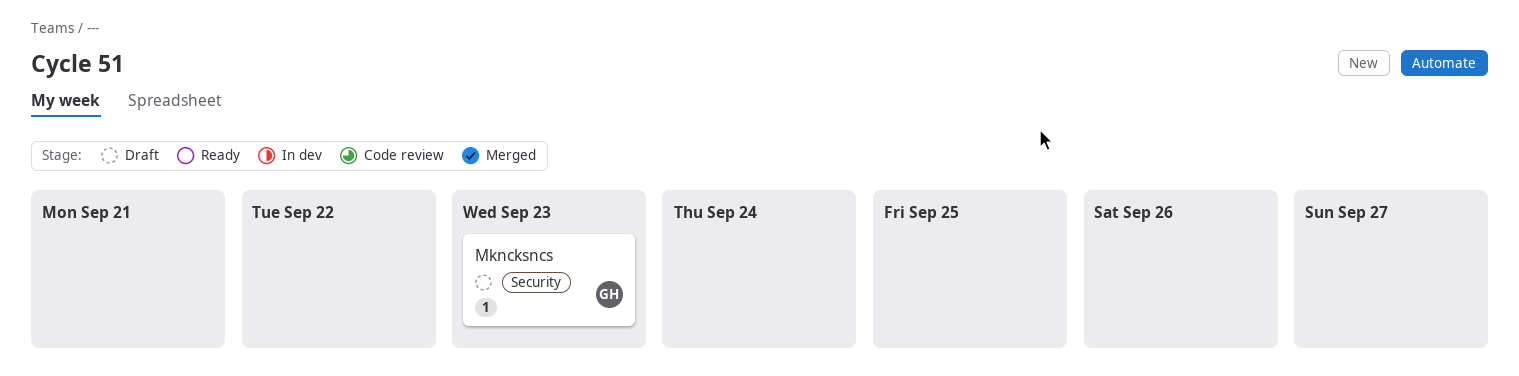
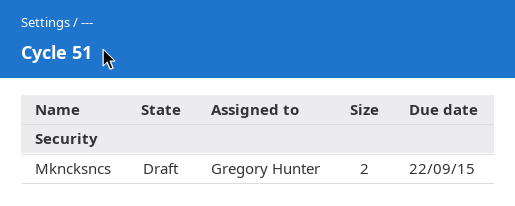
Mkncksncs, estimate: 1 -> 2
Mkncksncs, due: Sep 23 -> Sep 22

